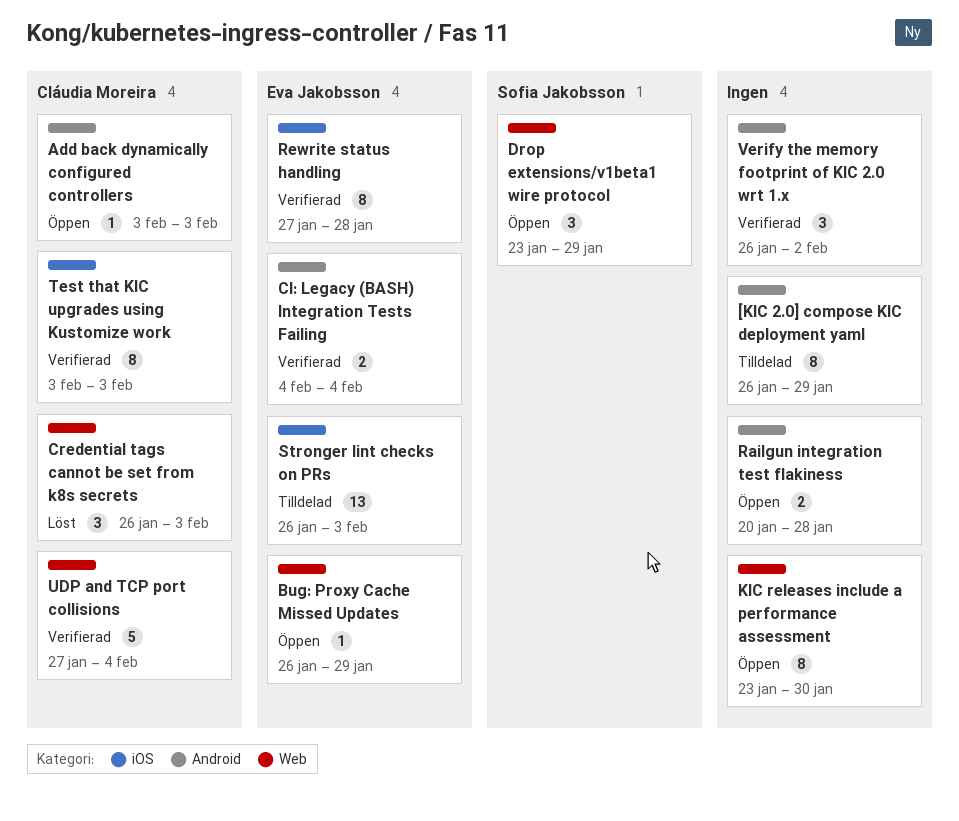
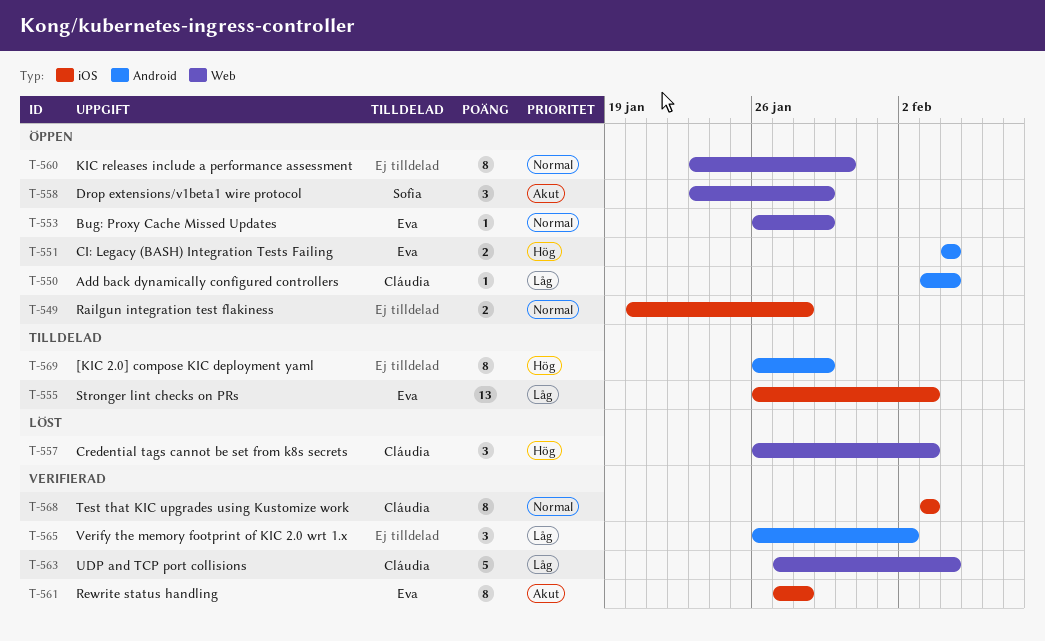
Add back dynamically configured controllers, due: Feb 3 -> Feb 4
CI: Legacy (BASH) Integration Tests Failing, status: Verifierad -> Öppen
Railgun integration test flakiness, label: Android -> iOS

